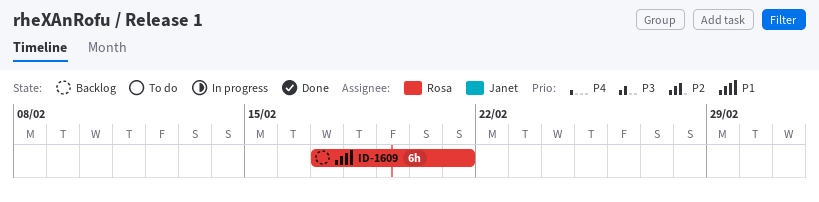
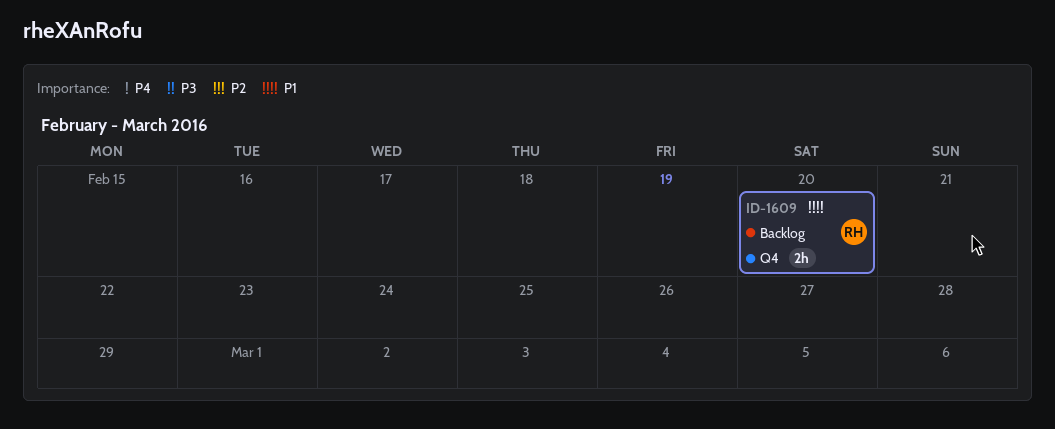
ID-1609, estimate: 6h -> 2h
ID-1609, due: Feb 21 -> Feb 20

